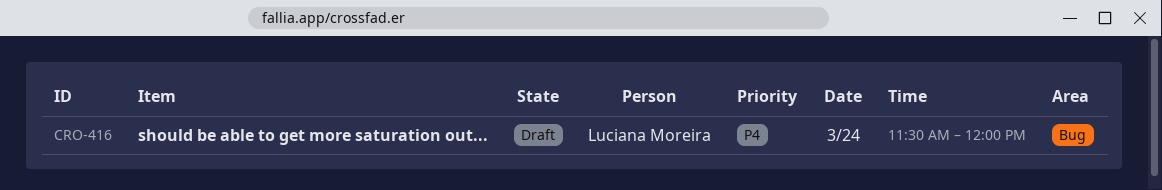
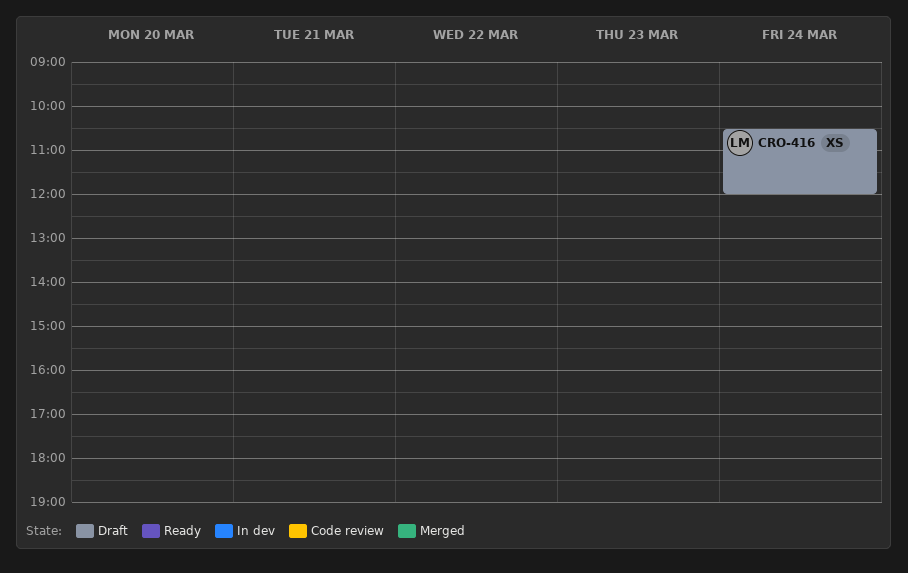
CRO-416, begins: 11:30 -> 10:30

